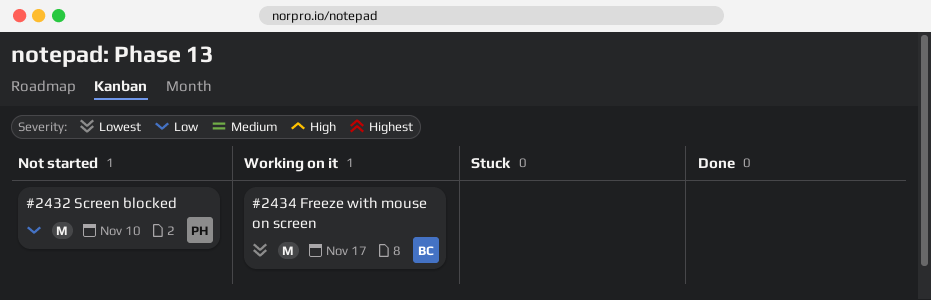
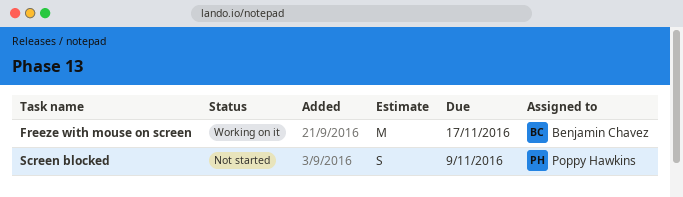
Screen blocked, estimate: M -> S
Screen blocked, due: Nov 10 -> Nov 9

